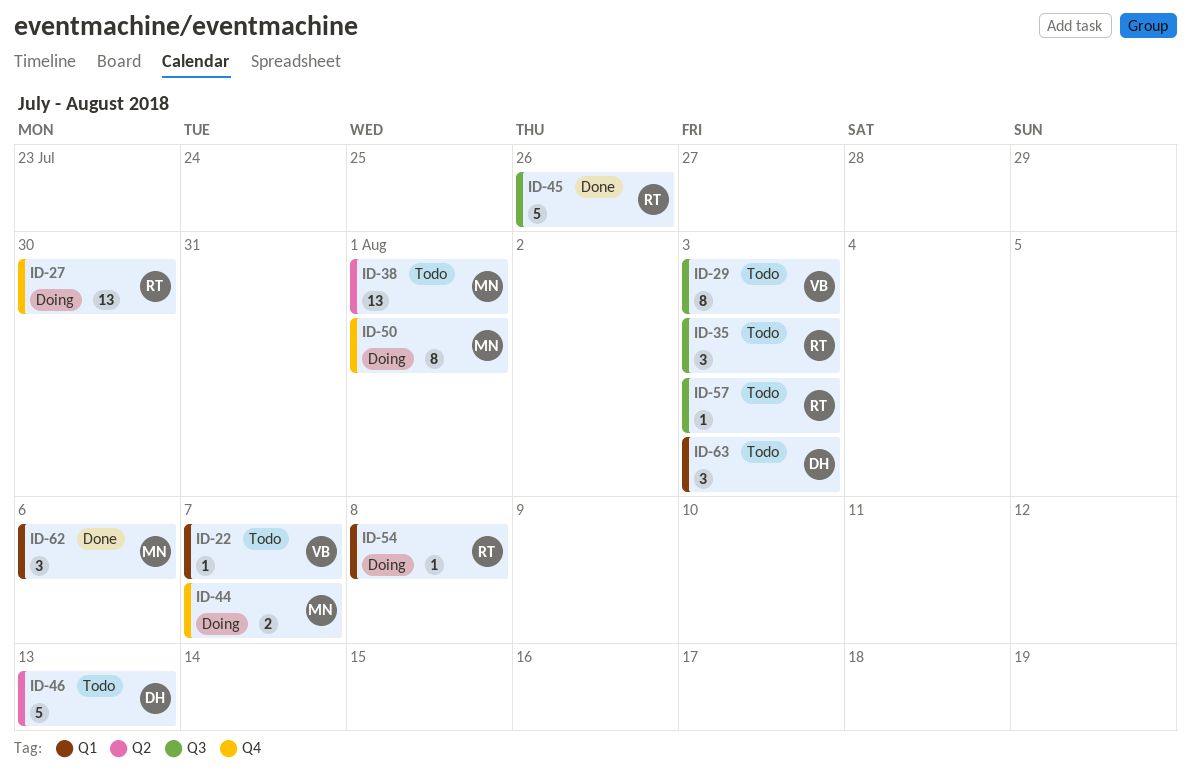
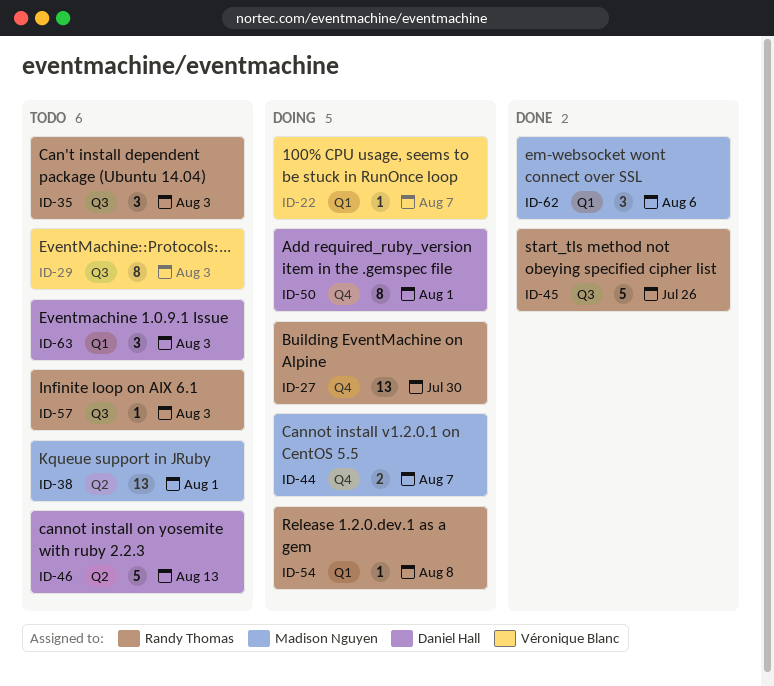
ID-22, status: Todo -> Doing
ID-50, owner: Madison Nguyen -> Daniel Hall

